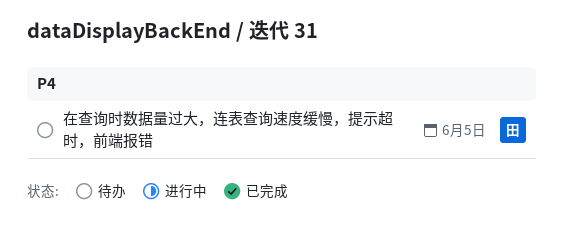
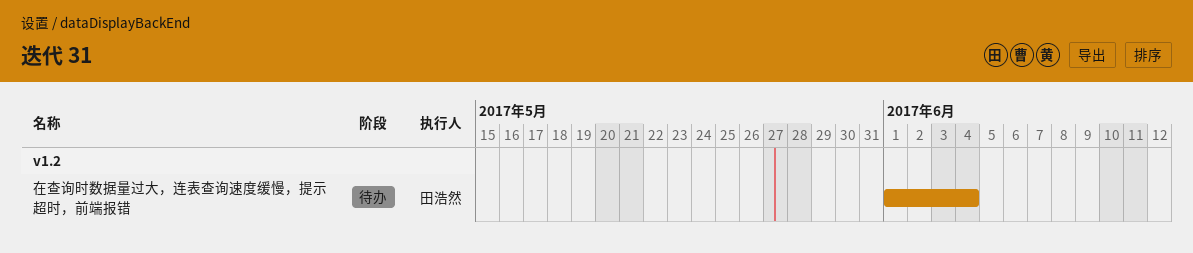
在查询时数据量过大，连表查询速度缓慢，提示超时，前端报错, due: Jun 5 -> Jun 4

